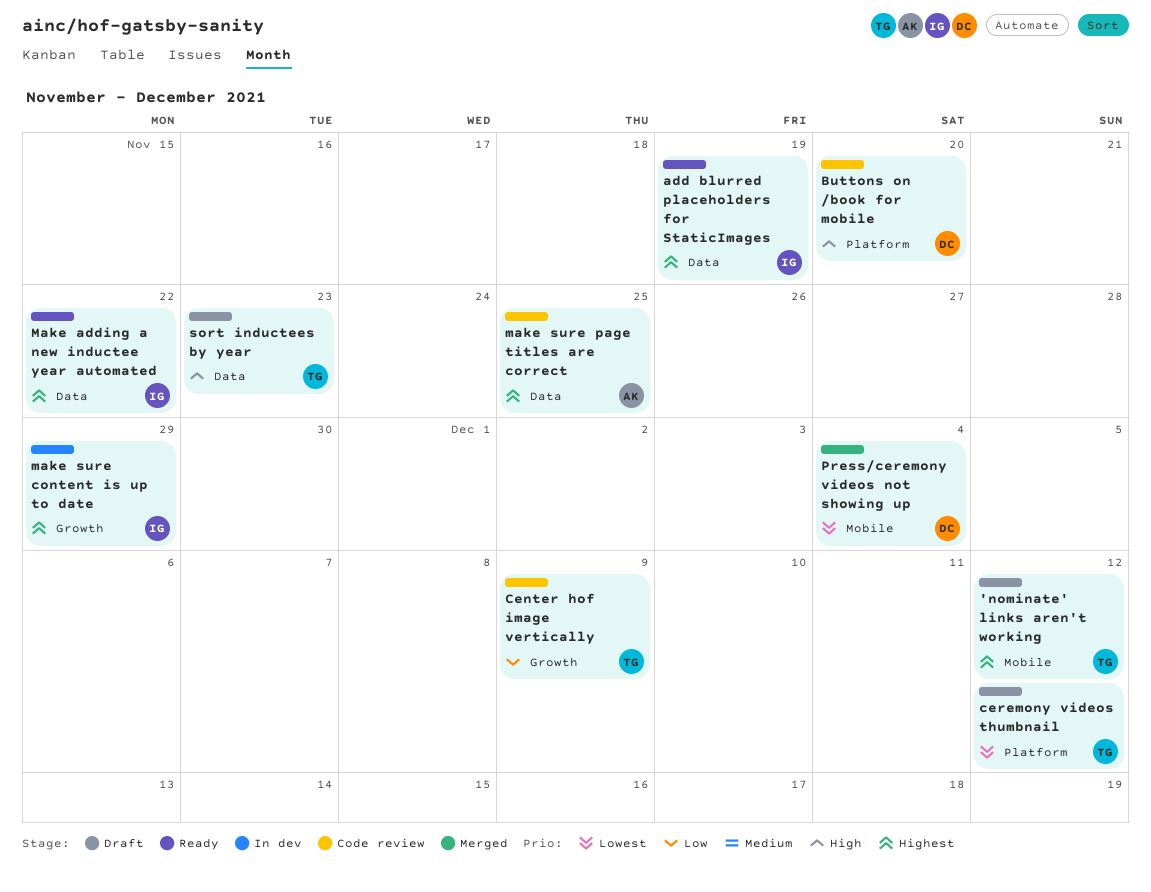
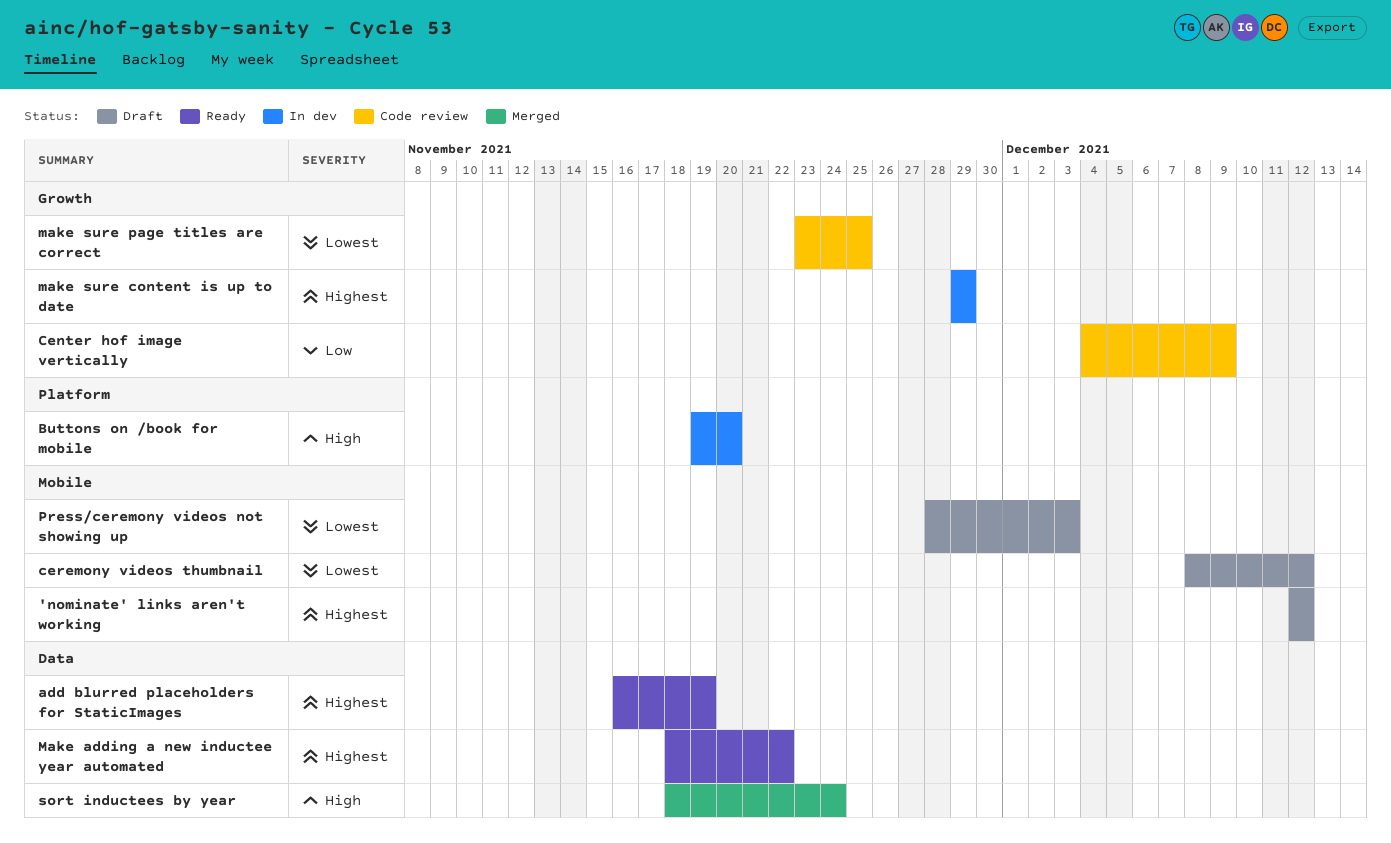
Buttons on /book for mobile, status: Code review -> In dev
ceremony videos thumbnail, label: Platform -> Mobile
make sure page titles are correct, priority: Highest -> Lowest
make sure page titles are correct, label: Data -> Growth
Press/ceremony videos not showing up, status: Merged -> Draft
Press/ceremony videos not showing up, due: Dec 4 -> Dec 3
sort inductees by year, status: Draft -> Merged
sort inductees by year, due: Nov 23 -> Nov 24

